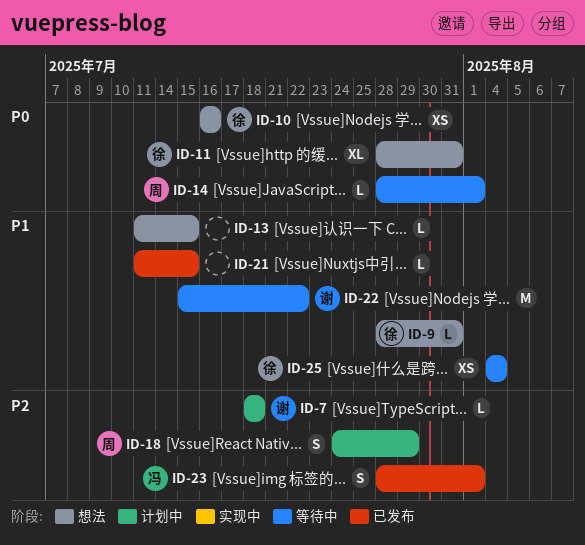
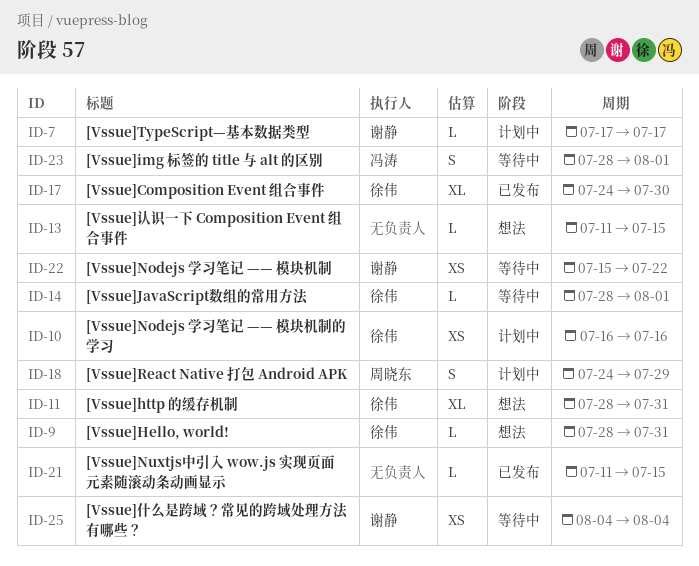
ID-7, start: Jul 18 -> Jul 17
ID-7, due: Jul 18 -> Jul 17
ID-10, status: 想法 -> 计划中
ID-14, owner: 周晓东 -> 徐伟
ID-17: none -> present
ID-22, estimate: M -> XS
ID-23, status: 已发布 -> 等待中
ID-25, owner: 徐伟 -> 谢静

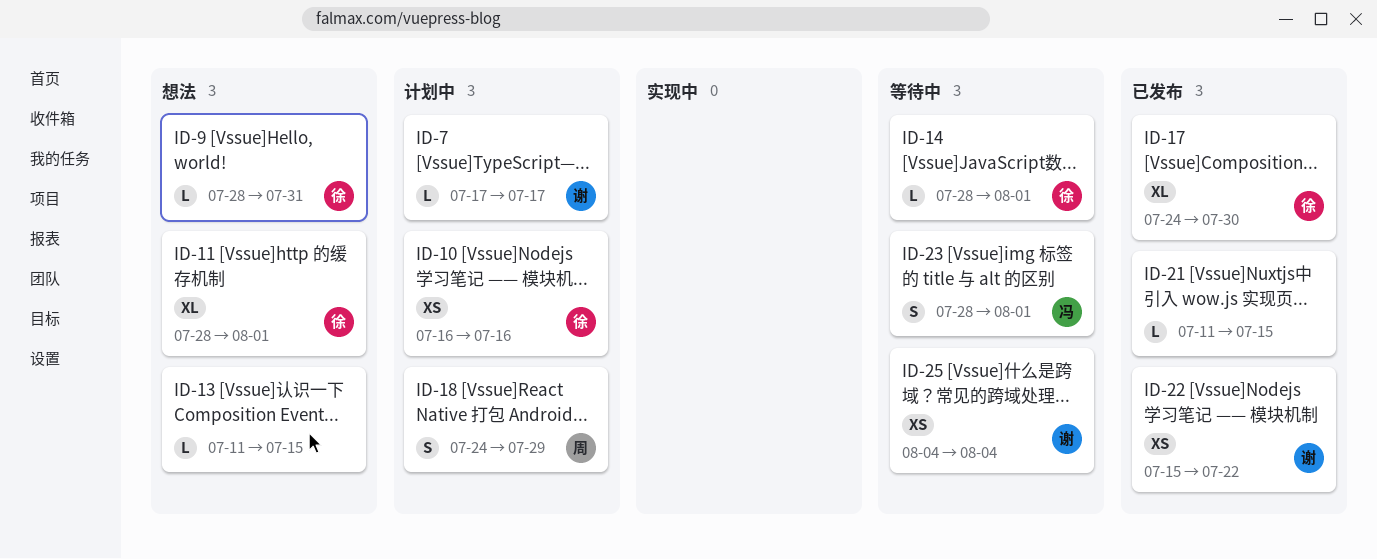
ID-11, due: Jul 31 -> Aug 1
ID-22, status: 等待中 -> 已发布

